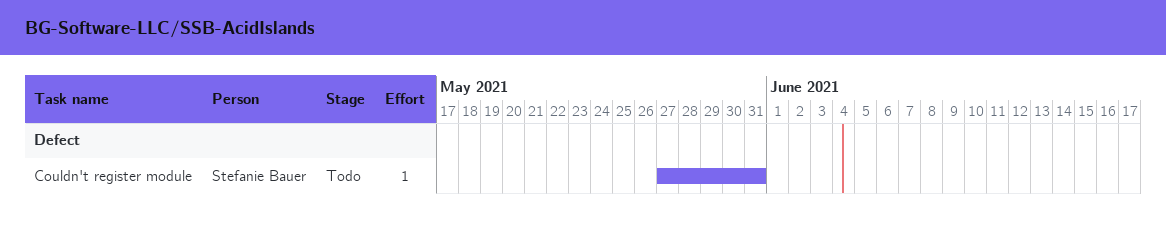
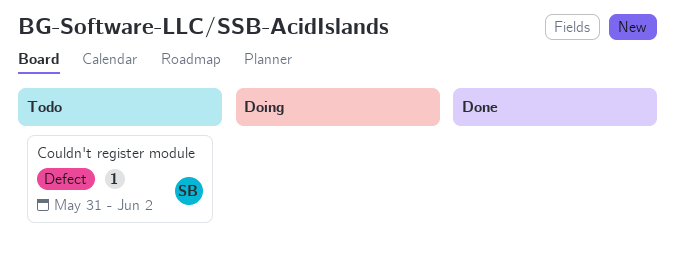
Couldn't register module, start: May 27 -> May 31
Couldn't register module, due: May 31 -> Jun 2

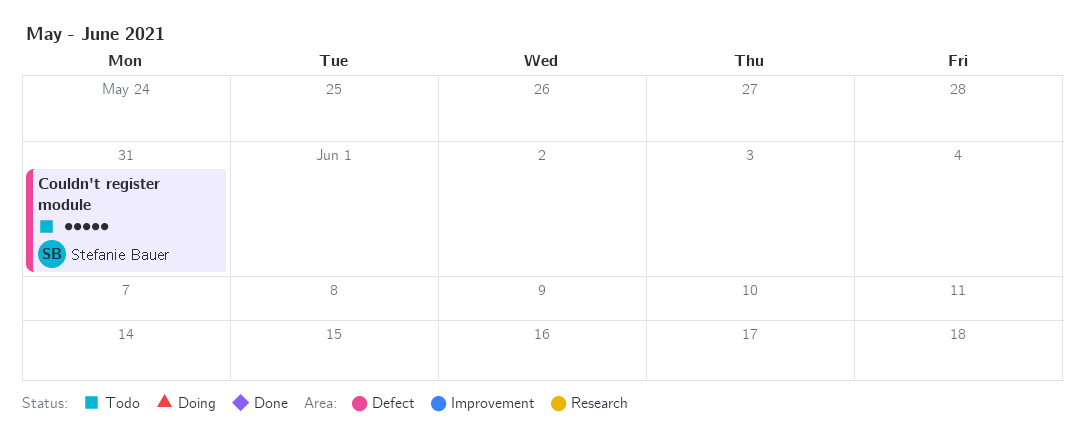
Couldn't register module, estimate: 1 -> 5
Couldn't register module, due: Jun 2 -> May 31

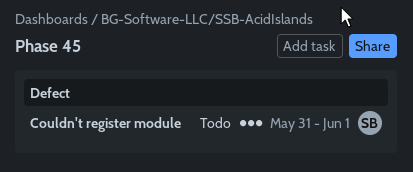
Couldn't register module, estimate: 5 -> 3
Couldn't register module, due: May 31 -> Jun 1

